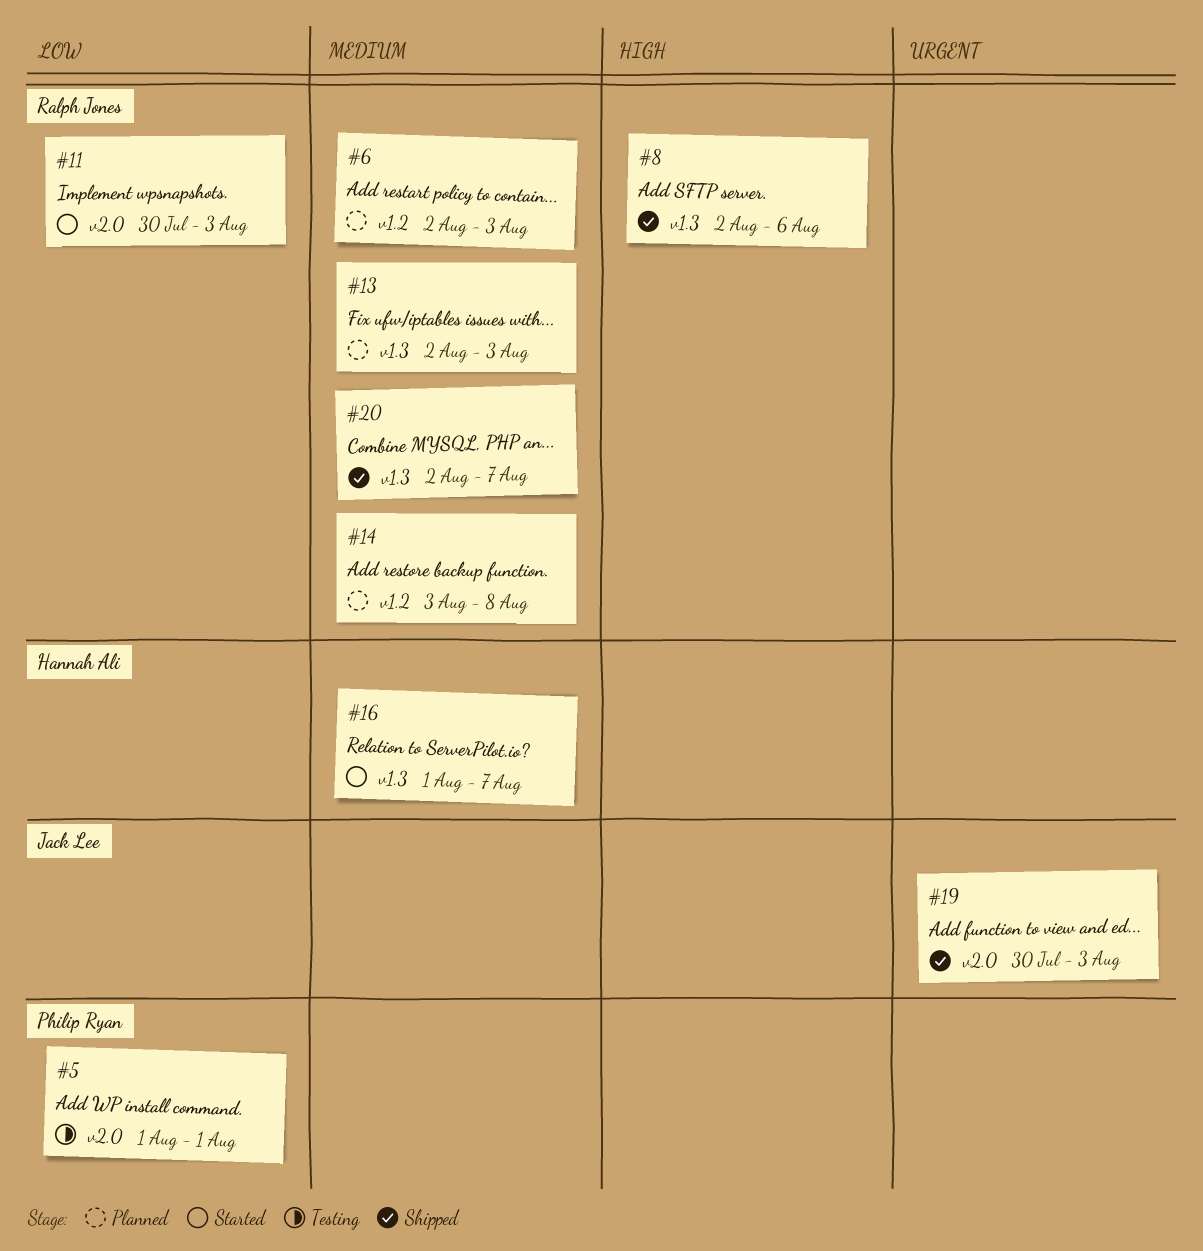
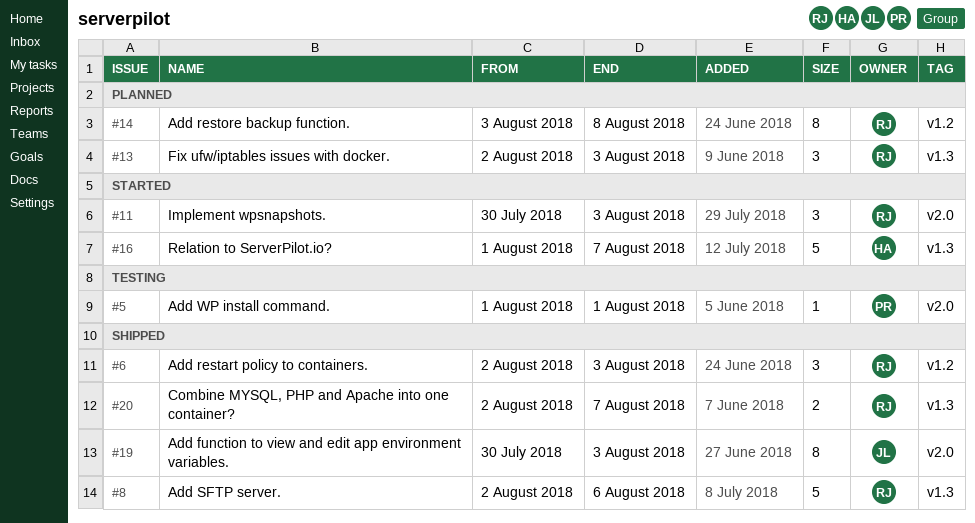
#6, status: Planned -> Shipped

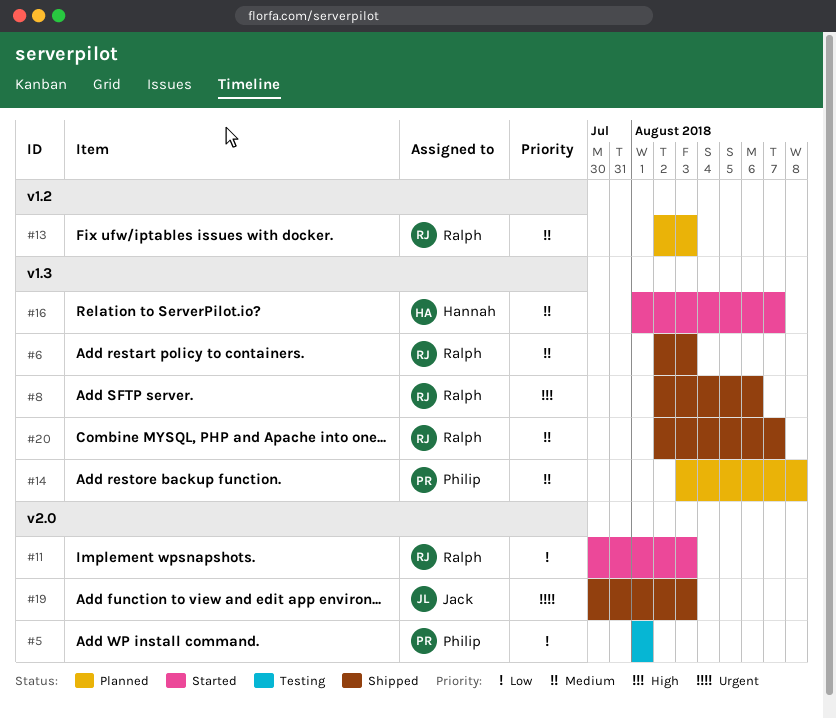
#6, label: v1.2 -> v1.3
#13, label: v1.3 -> v1.2
#14, owner: Ralph -> Philip
#14, label: v1.2 -> v1.3

